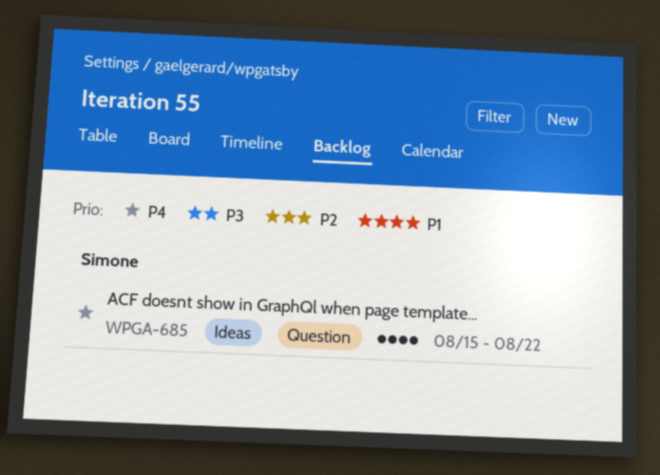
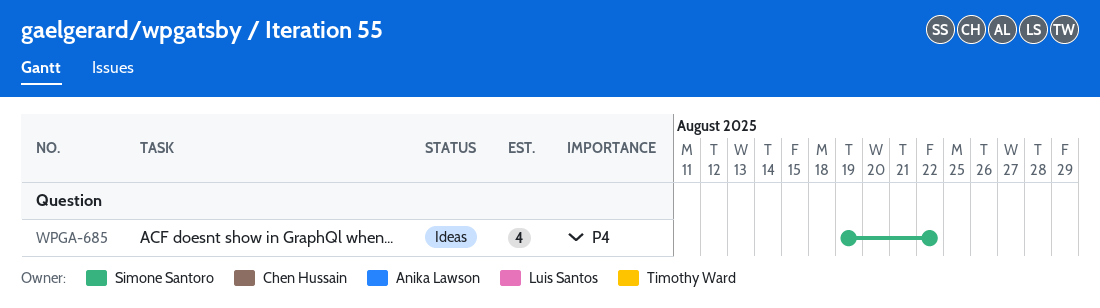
WPGA-685, start: Aug 15 -> Aug 19

